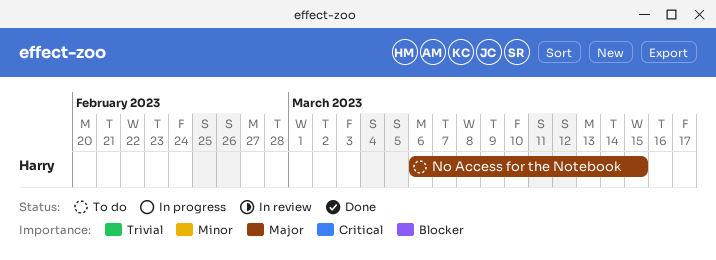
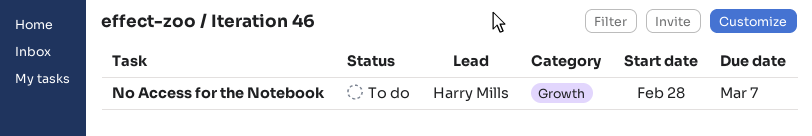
No Access for the Notebook, start: Mar 6 -> Feb 28
No Access for the Notebook, due: Mar 15 -> Mar 7

